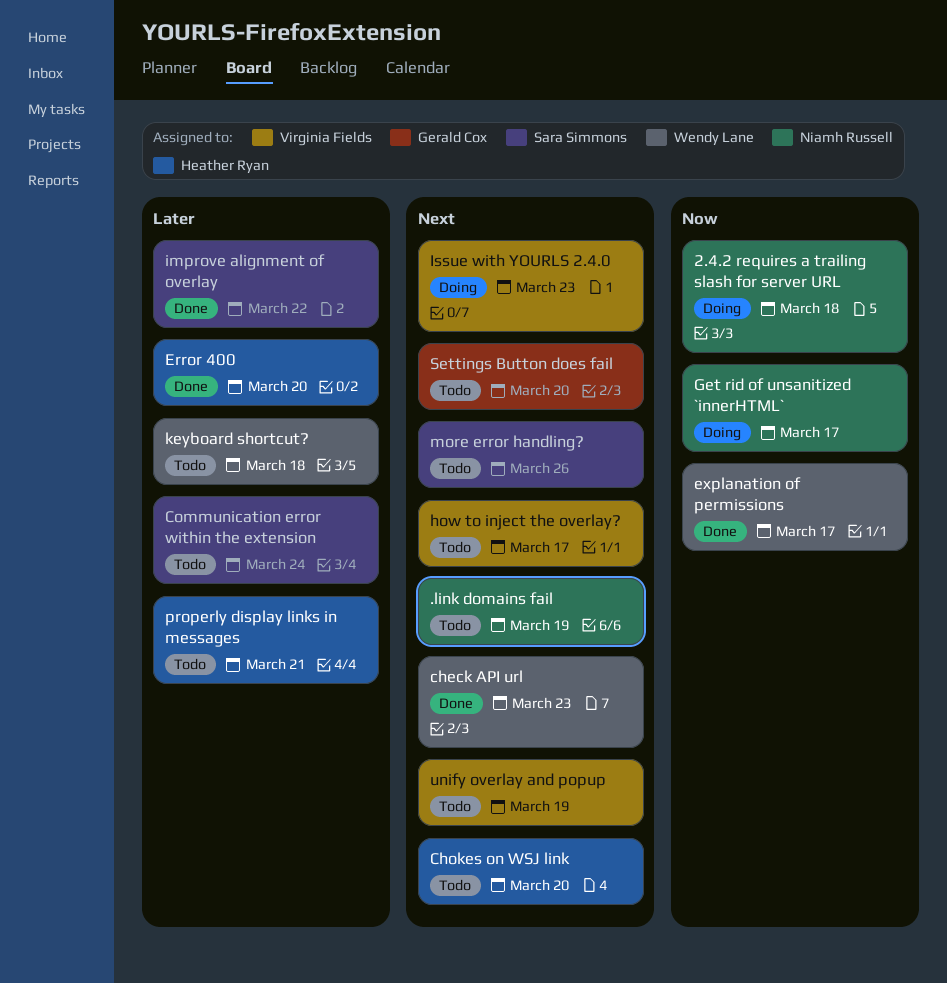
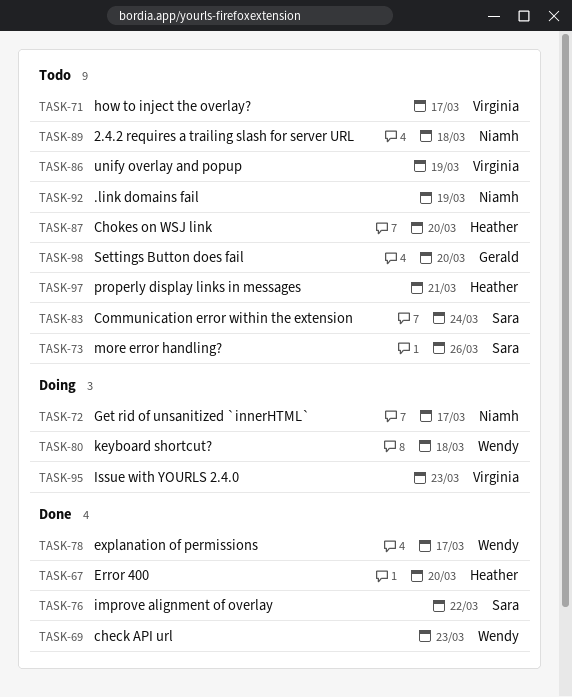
2.4.2 requires a trailing slash for server URL, status: Doing -> Todo
keyboard shortcut?, status: Todo -> Doing

